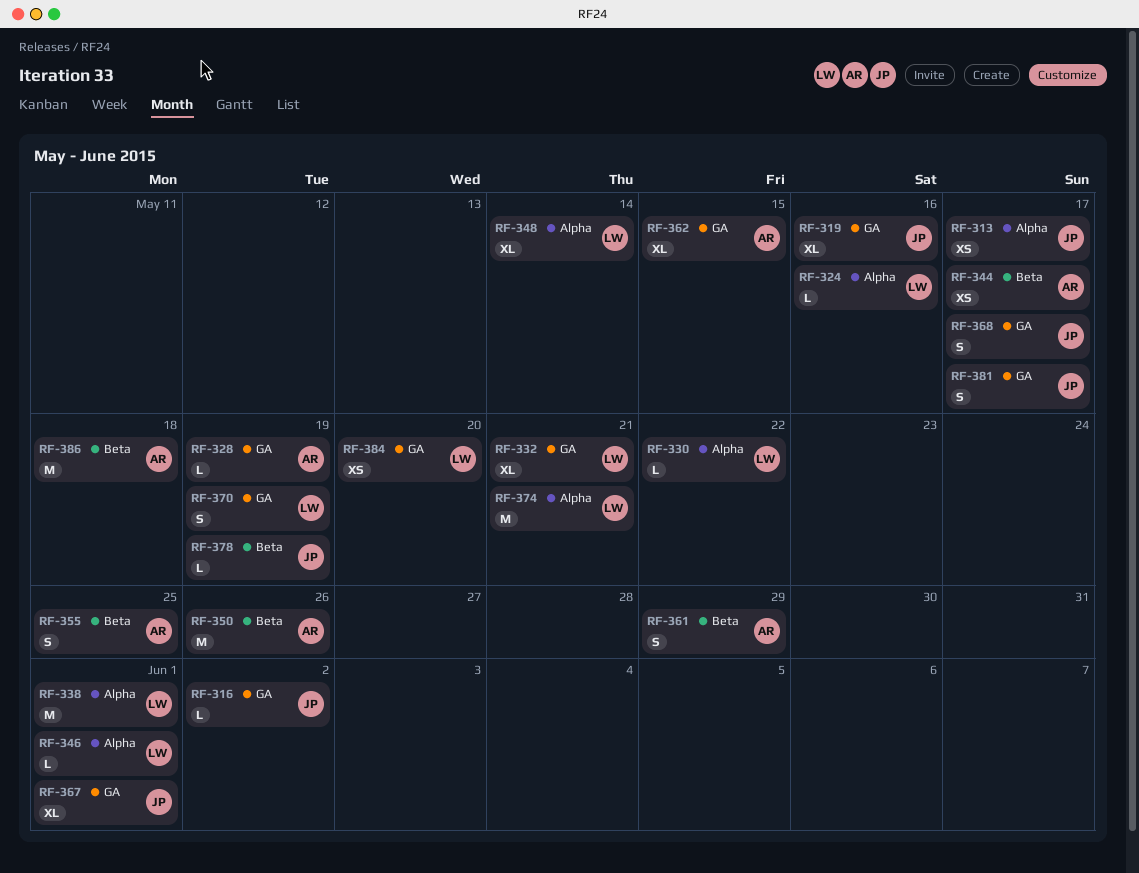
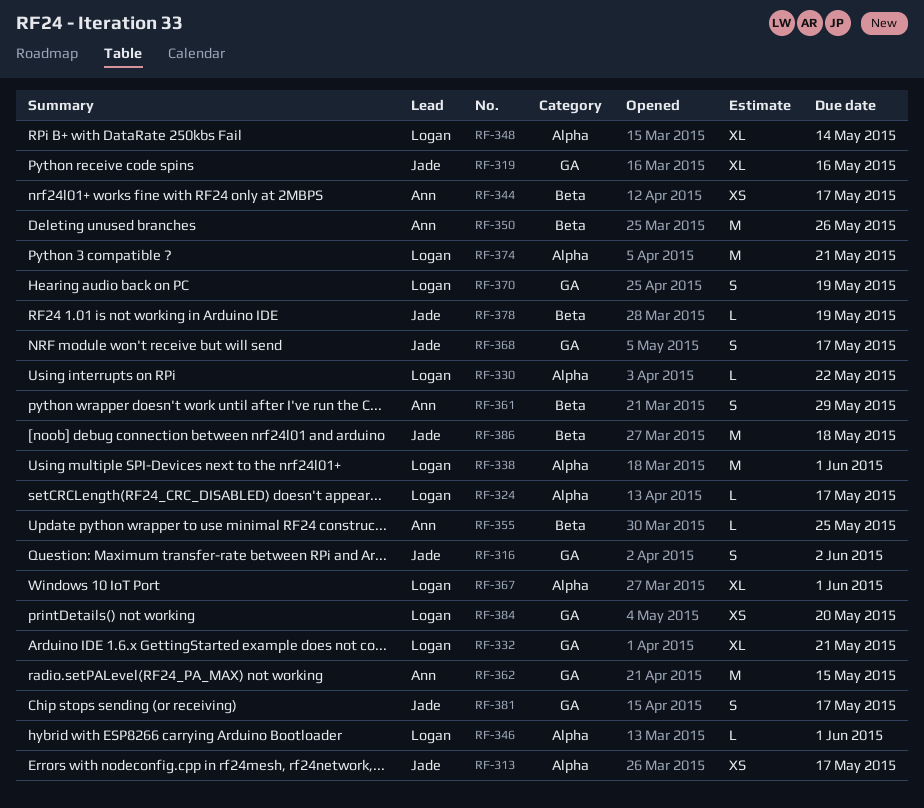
RF-316, estimate: L -> S
RF-324, due: May 16 -> May 17
RF-328: present -> none
RF-355, estimate: S -> L
RF-362, estimate: XL -> M
RF-367, owner: Jade -> Logan
RF-367, label: GA -> Alpha
RF-386, owner: Ann -> Jade

